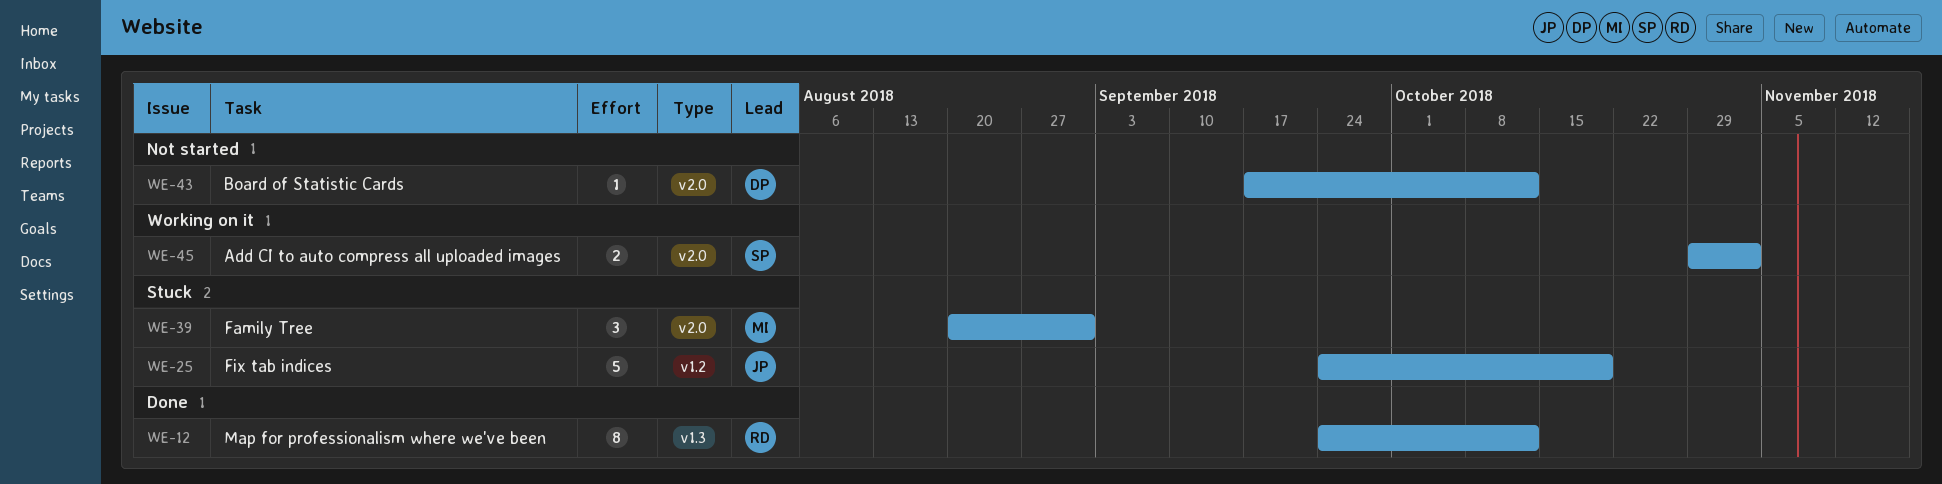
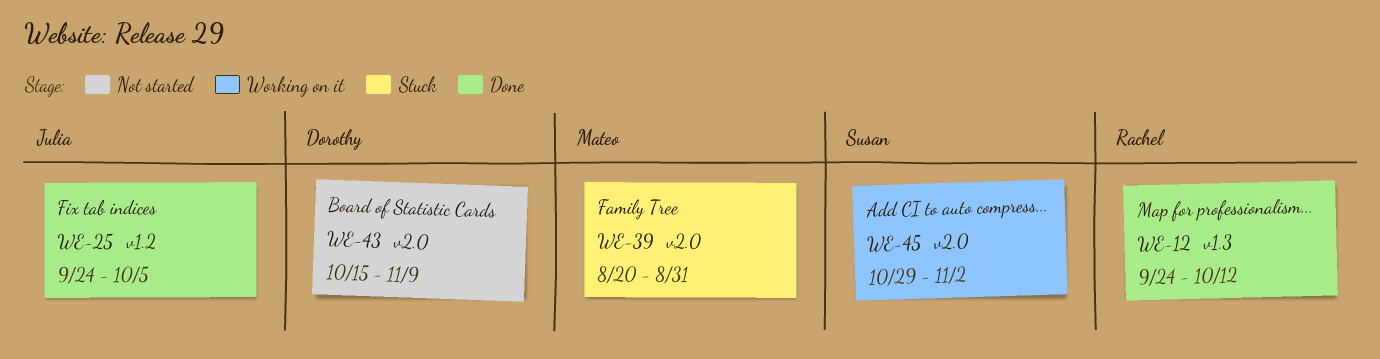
WE-25, status: Stuck -> Done
WE-25, due: Oct 19 -> Oct 5
WE-43, start: Sep 17 -> Oct 15
WE-43, due: Oct 12 -> Nov 9

